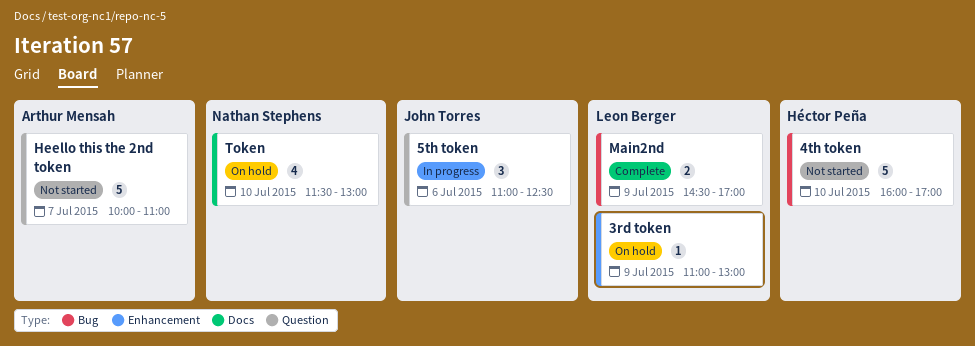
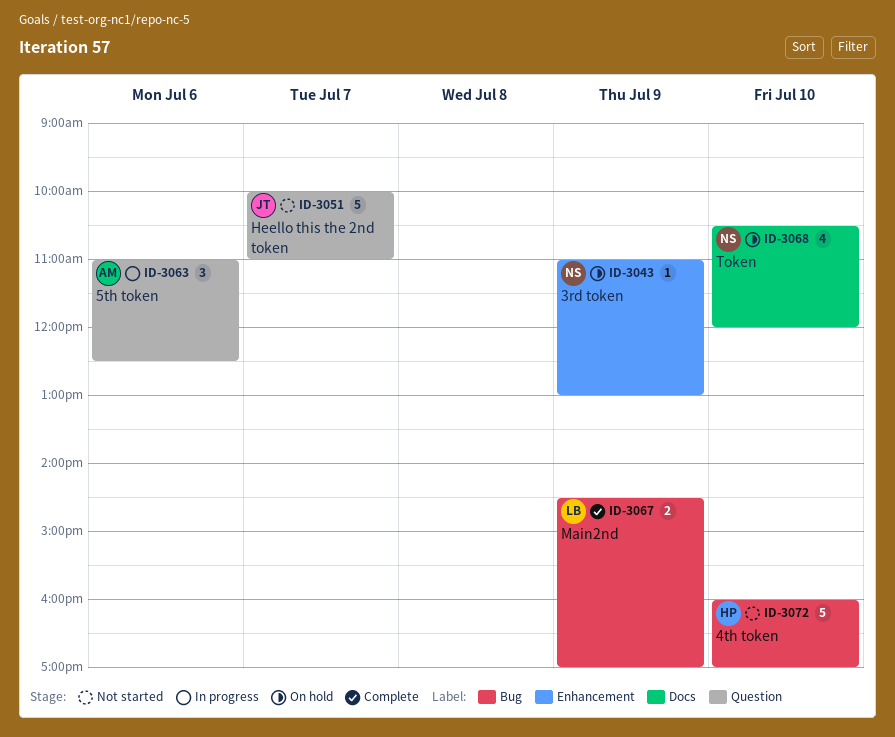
3rd token, owner: Leon Berger -> Nathan Stephens
5th token, owner: John Torres -> Arthur Mensah
Heello this the 2nd token, owner: Arthur Mensah -> John Torres
Token, begins: 11:30 -> 10:30
Token, ends: 13:00 -> 12:00

